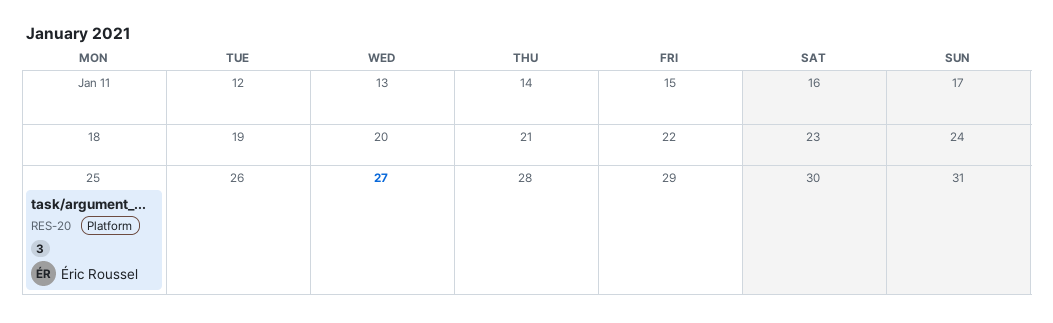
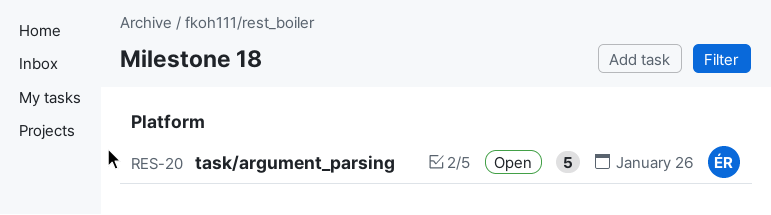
RES-20, estimate: 3 -> 5
RES-20, due: Jan 25 -> Jan 26

